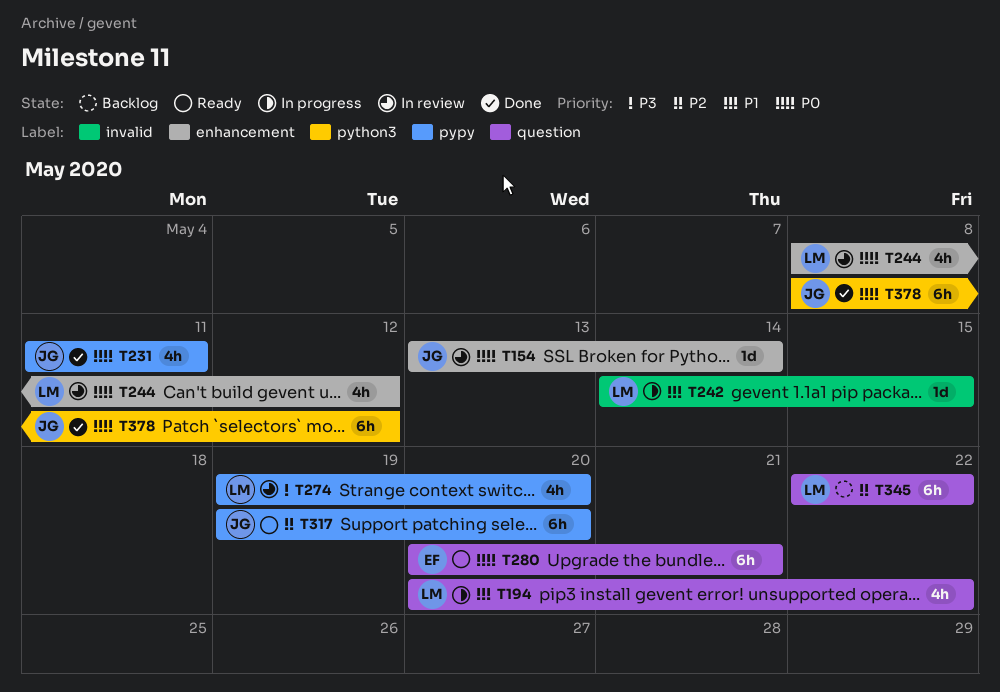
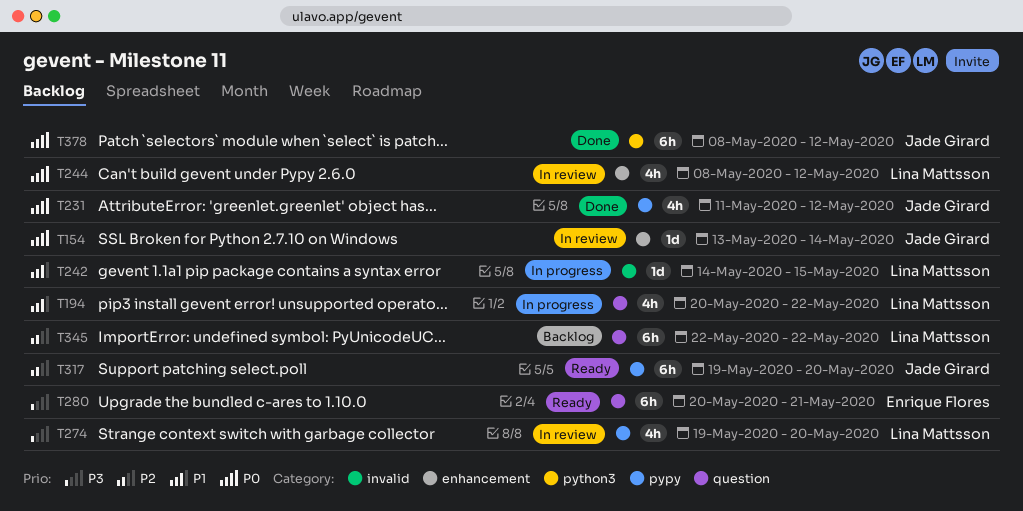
T231, due: May 11 -> May 12
T280, priority: P0 -> P3

